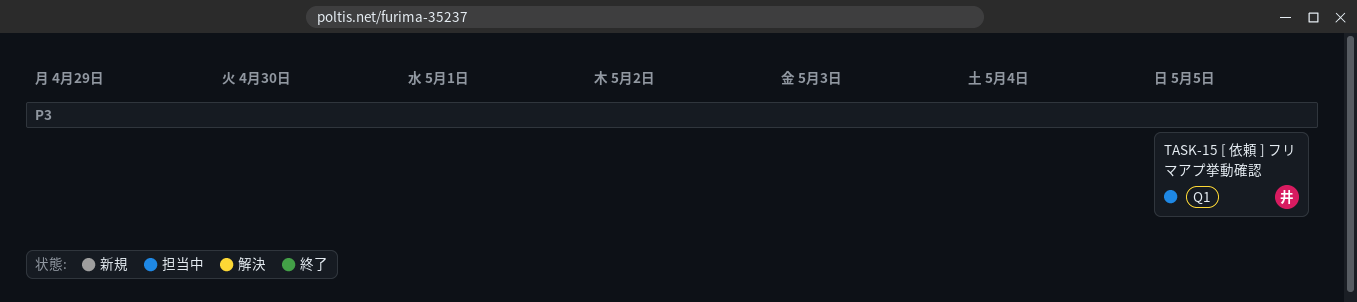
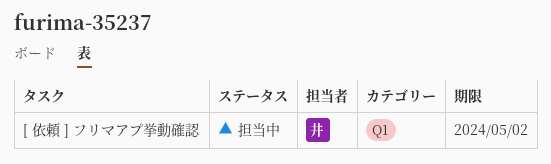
[ 依頼 ] フリマアプ挙動確認, due: May 5 -> May 2

